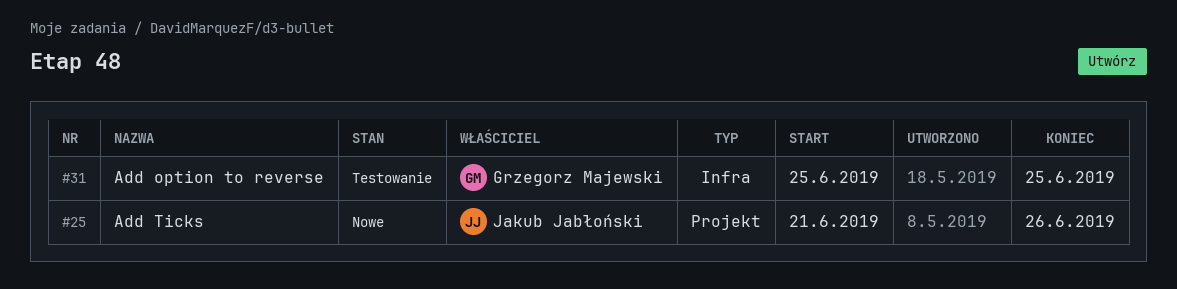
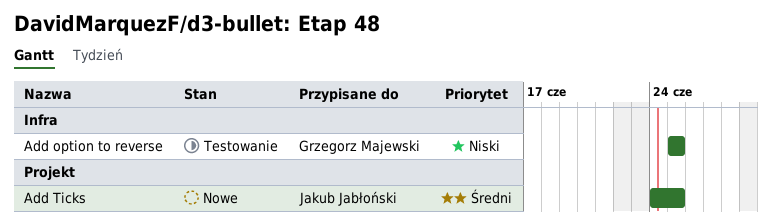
Add Ticks, start: Jun 21 -> Jun 24
Add Ticks, due: Jun 26 -> Jun 25

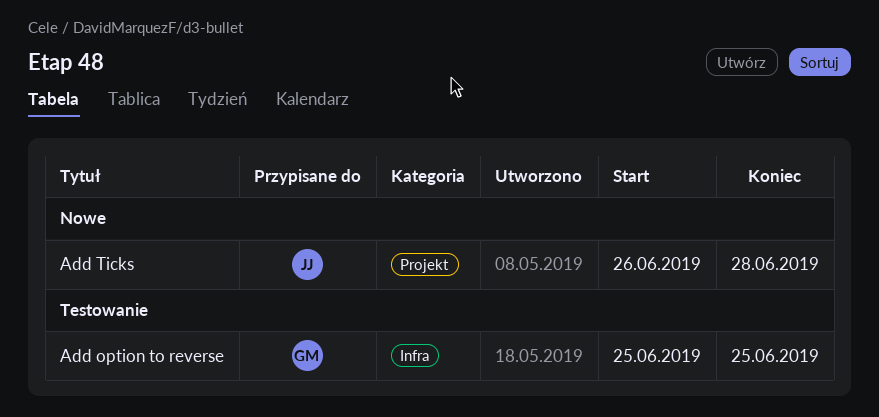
Add Ticks, start: Jun 24 -> Jun 26
Add Ticks, due: Jun 25 -> Jun 28

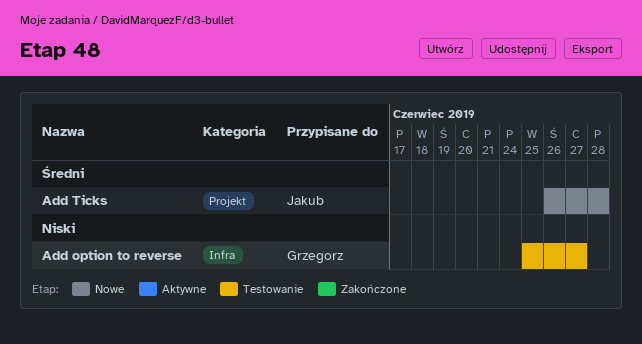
Add option to reverse, due: Jun 25 -> Jun 27

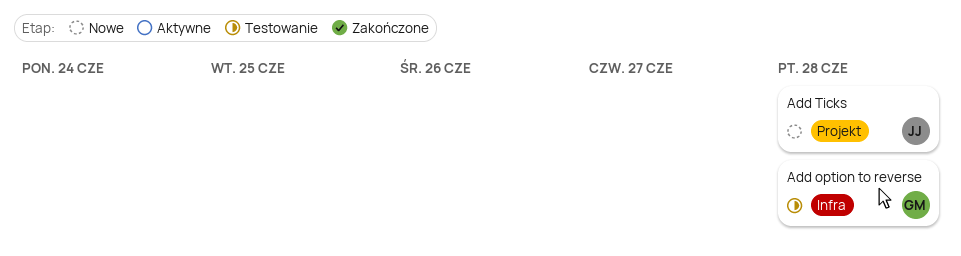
Add option to reverse, due: Jun 27 -> Jun 28

